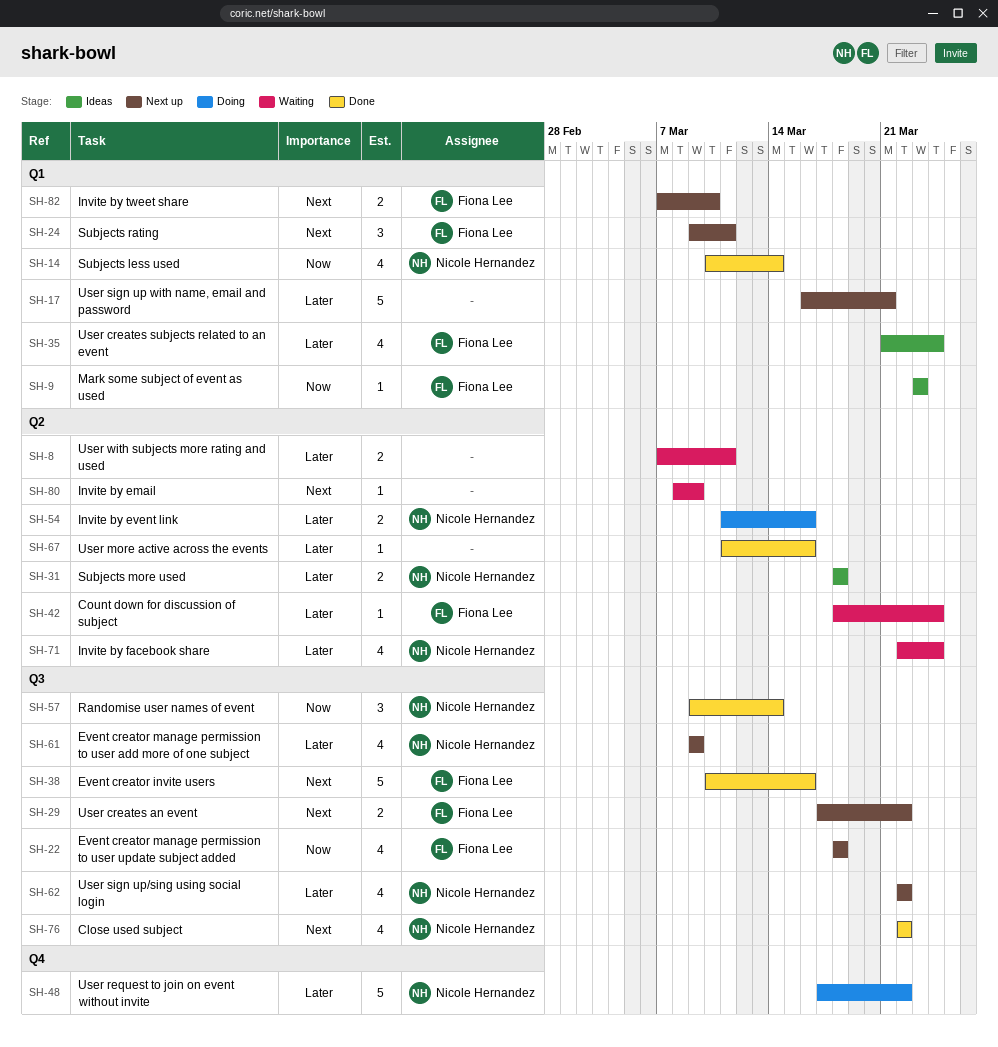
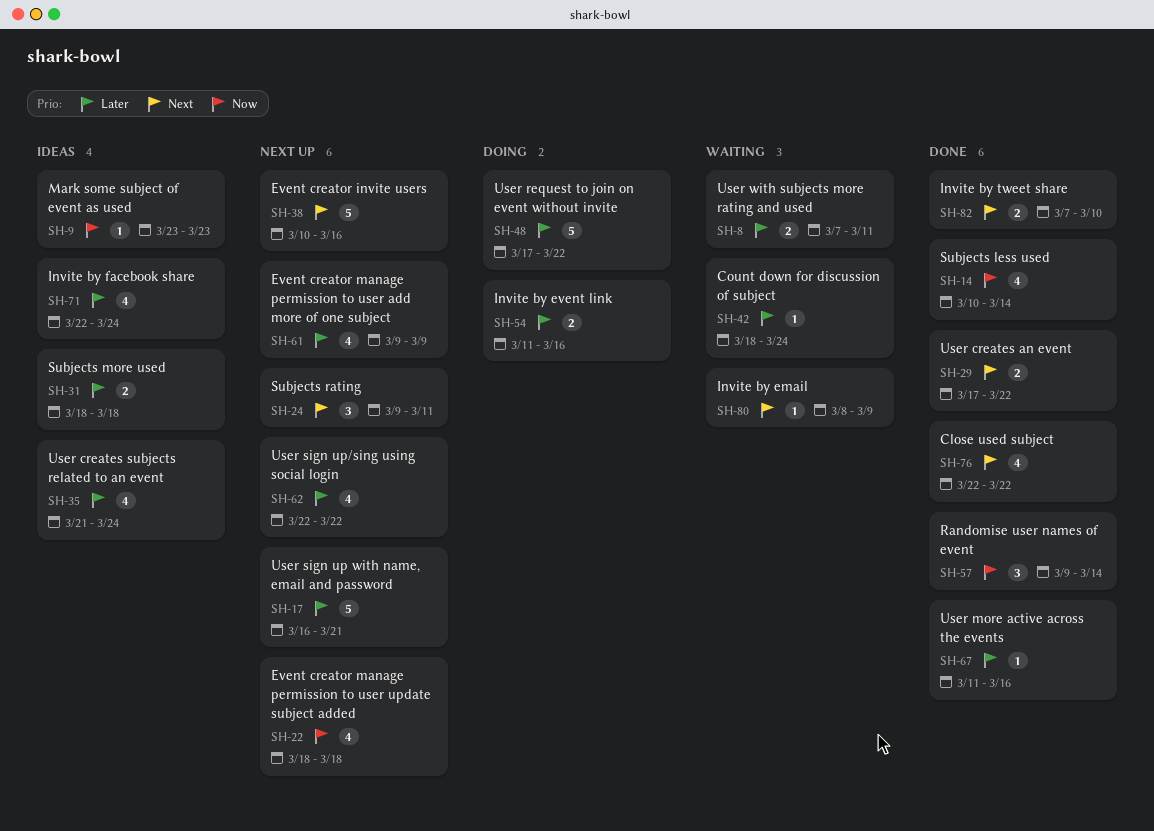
SH-29, status: Next up -> Done
SH-38, status: Done -> Next up
SH-71, status: Waiting -> Ideas
SH-82, status: Next up -> Done

